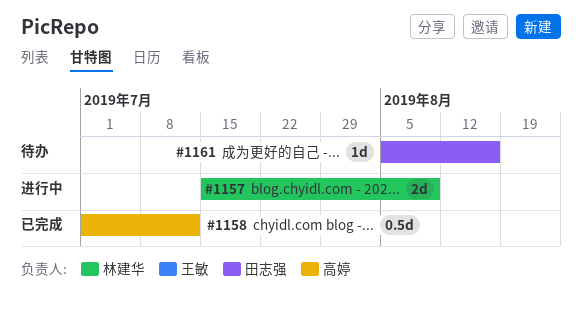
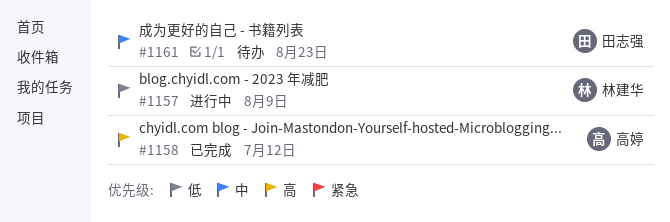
#1161, due: Aug 16 -> Aug 23

